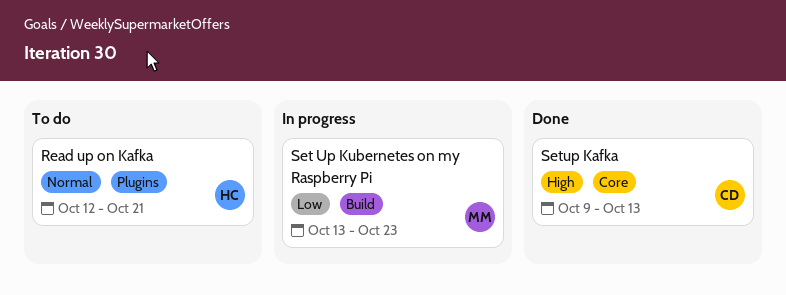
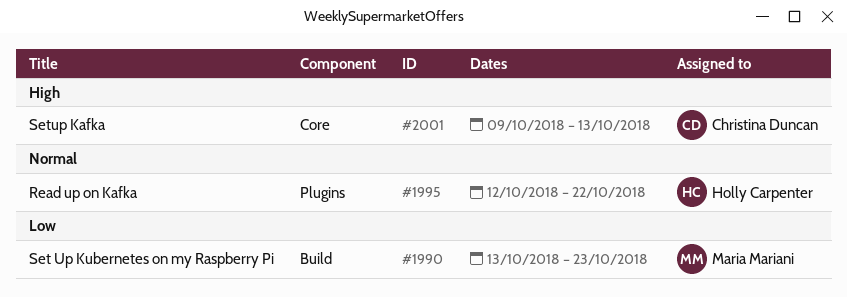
Read up on Kafka, due: Oct 21 -> Oct 22

